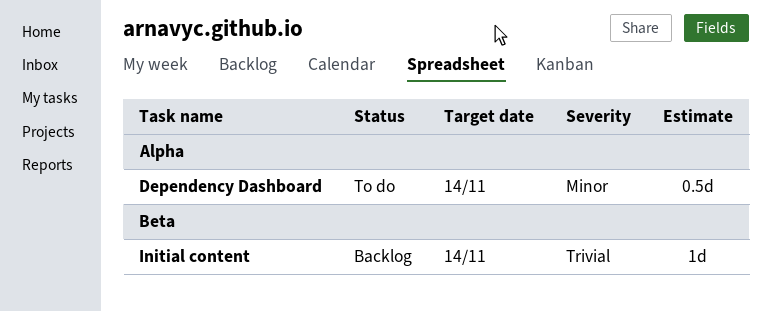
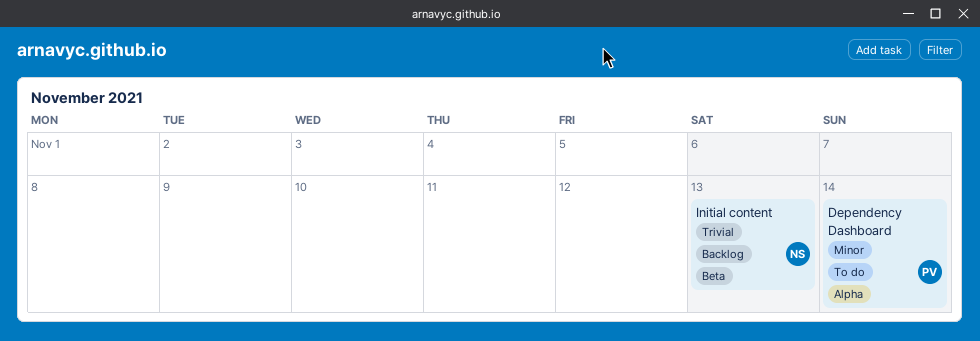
Initial content, due: Nov 14 -> Nov 13

